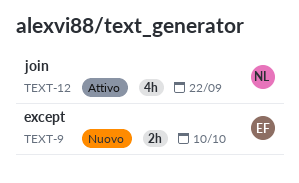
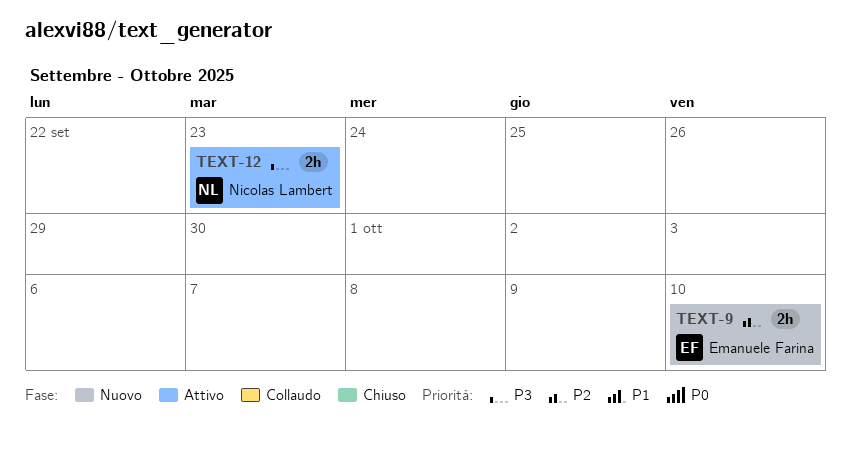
TEXT-12, estimate: 4h -> 2h
TEXT-12, due: Sep 22 -> Sep 23

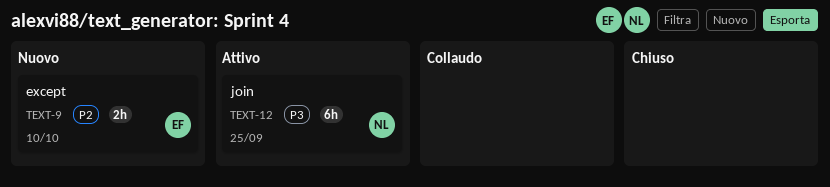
TEXT-12, estimate: 2h -> 6h
TEXT-12, due: Sep 23 -> Sep 25

